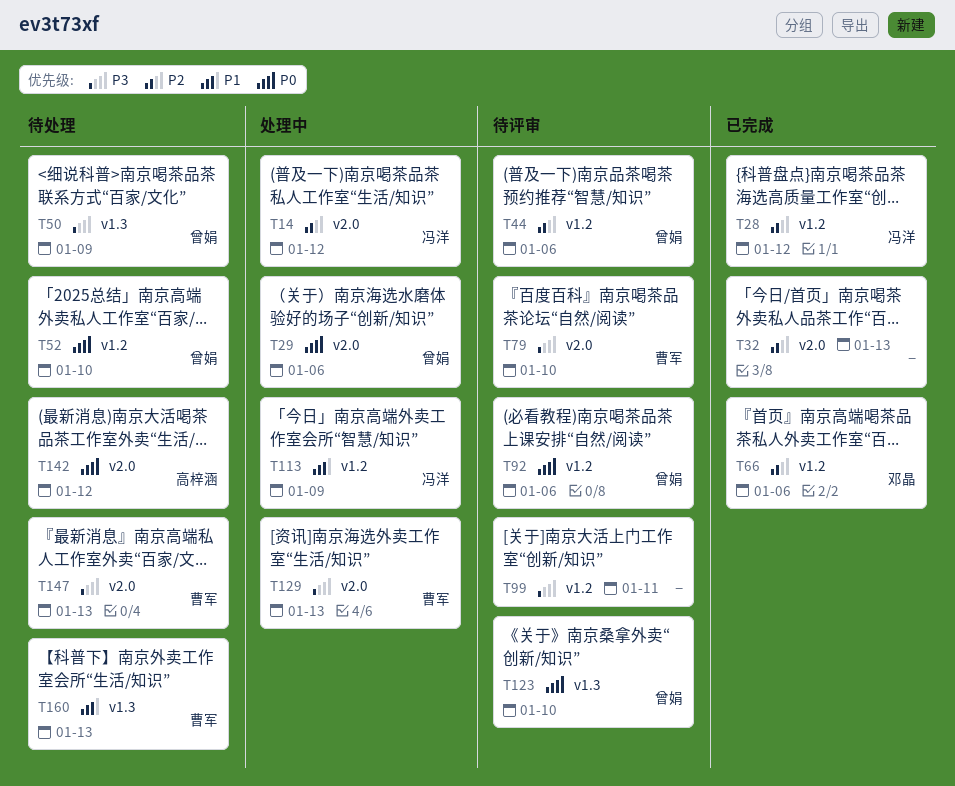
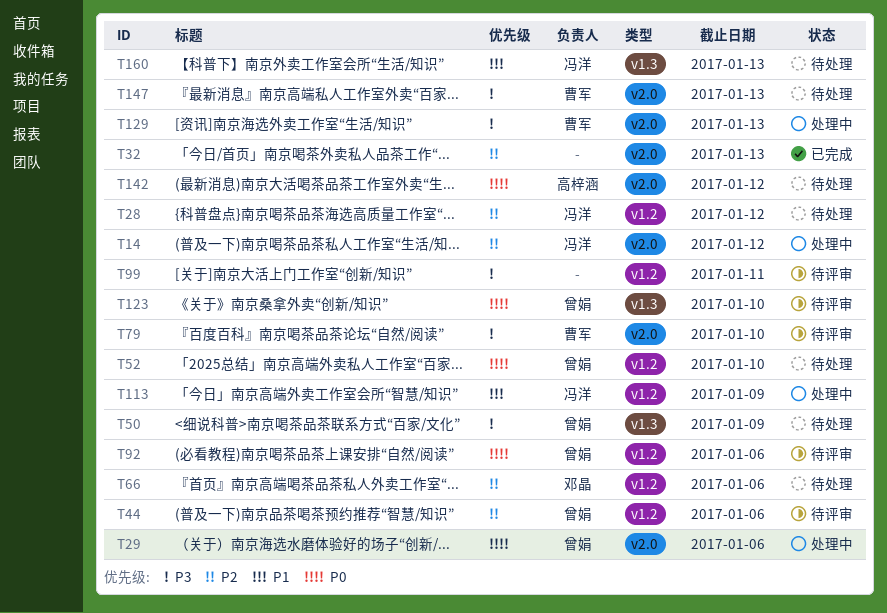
T28, status: 已完成 -> 待处理
T66, status: 已完成 -> 待处理
T160, owner: 曹军 -> 冯洋

